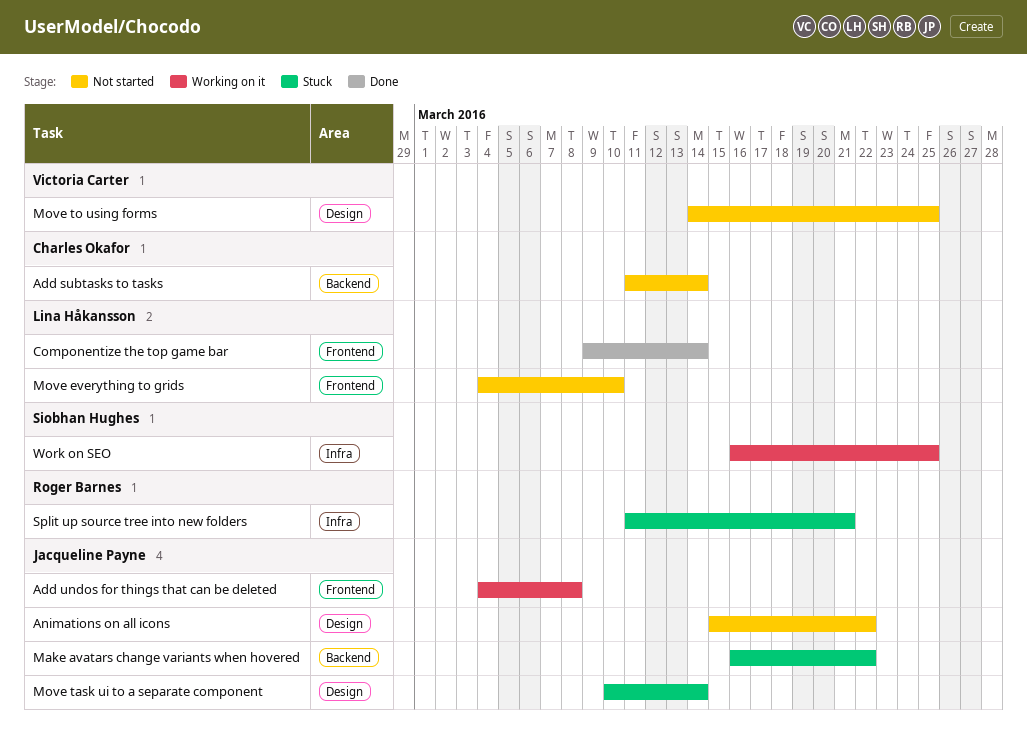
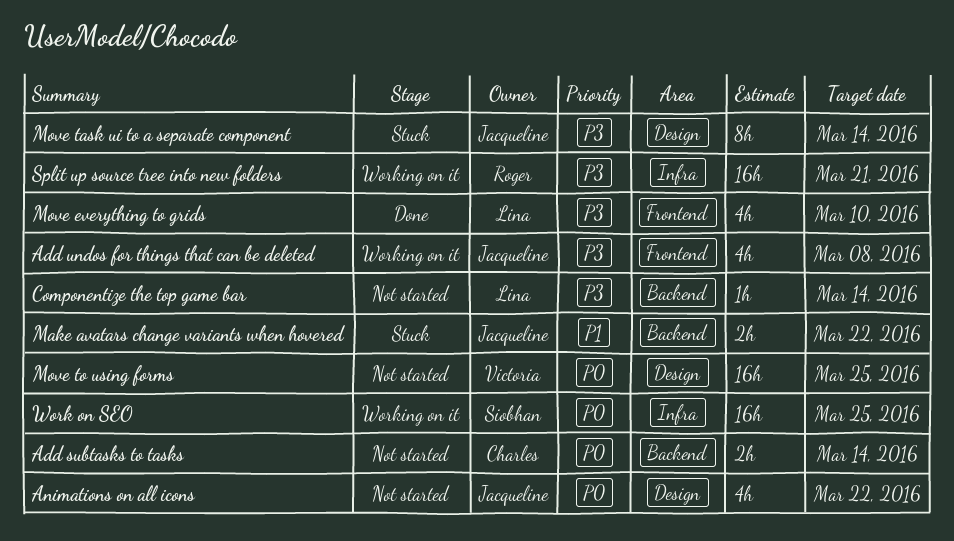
Componentize the top game bar, status: Done -> Not started
Componentize the top game bar, label: Frontend -> Backend
Move everything to grids, status: Not started -> Done
Split up source tree into new folders, status: Stuck -> Working on it

